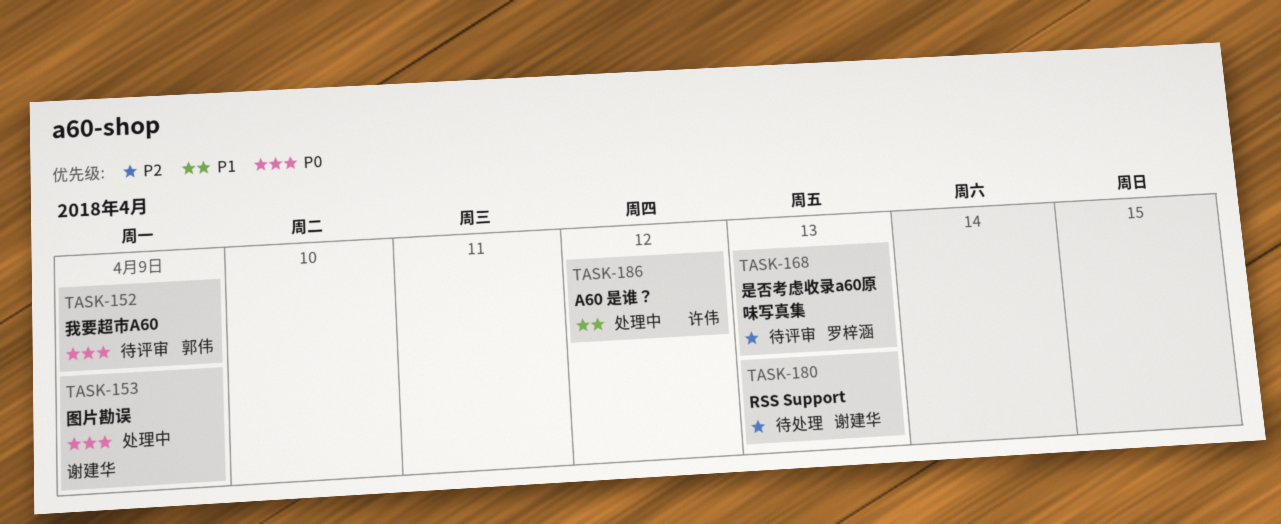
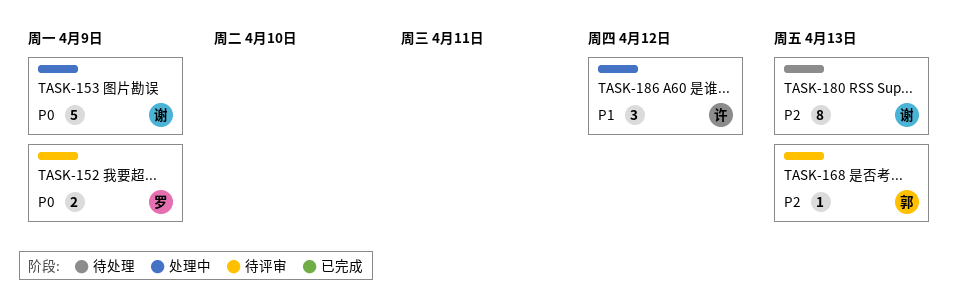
TASK-152, owner: 郭伟 -> 罗梓涵
TASK-168, owner: 罗梓涵 -> 郭伟

